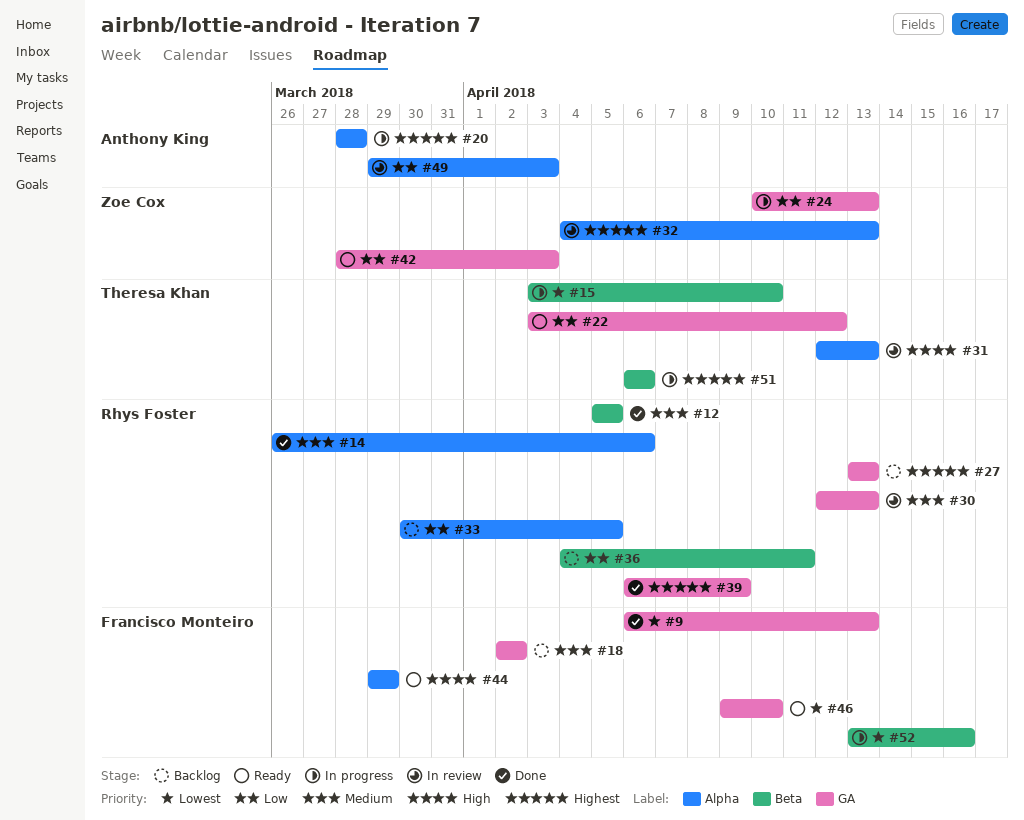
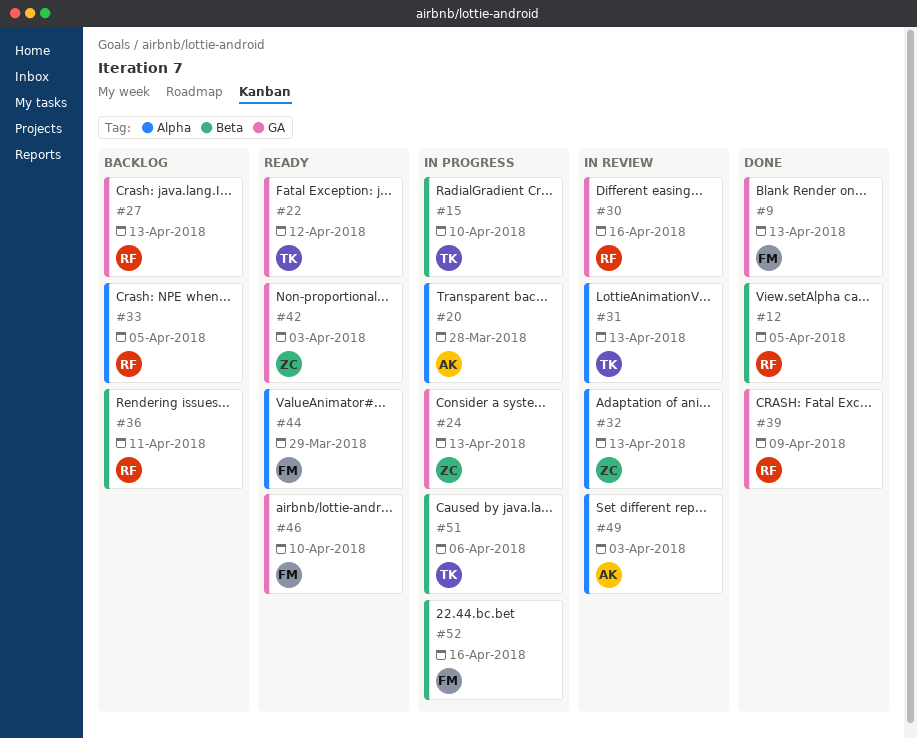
#14: present -> none
#18: present -> none
#30, due: Apr 13 -> Apr 16

